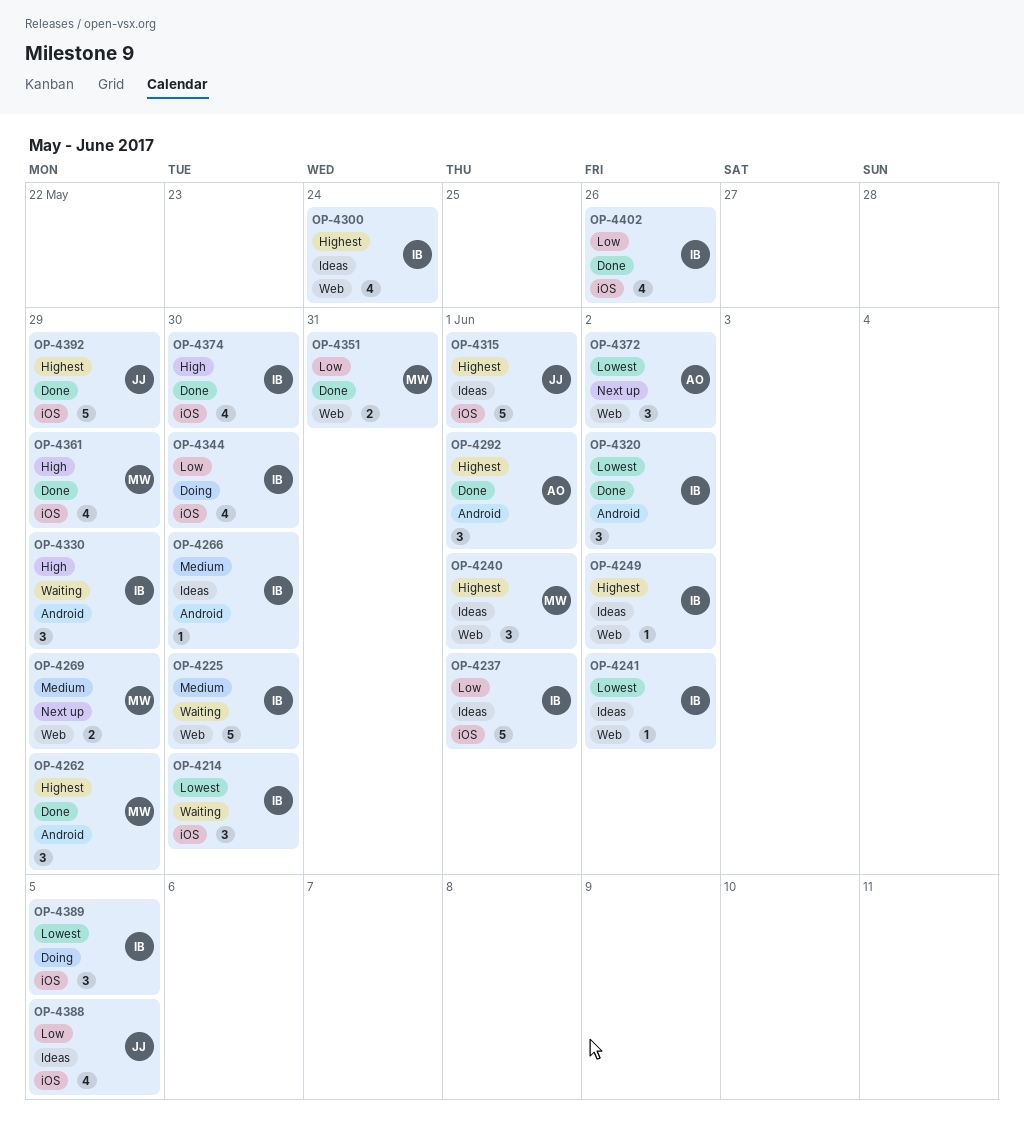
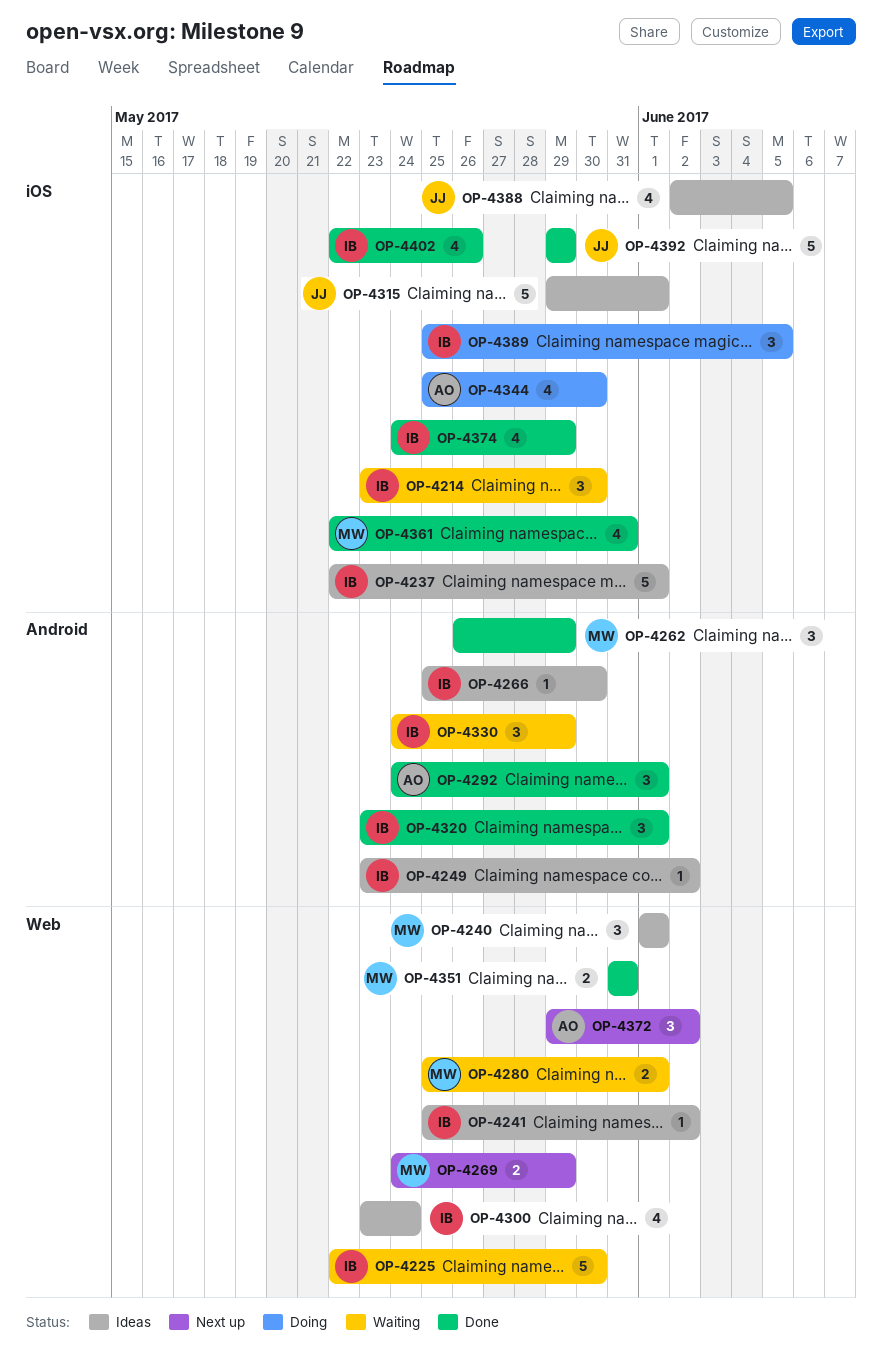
OP-4249, label: Web -> Android
OP-4280: none -> present
OP-4320, due: Jun 2 -> Jun 1
OP-4344, owner: IB -> AO
OP-4361, due: May 29 -> May 31
OP-4374, due: May 30 -> May 29

